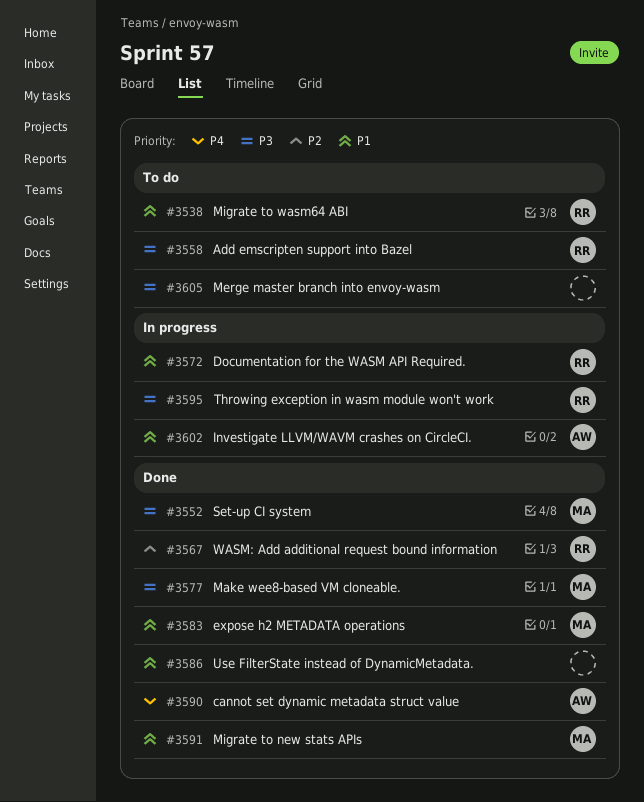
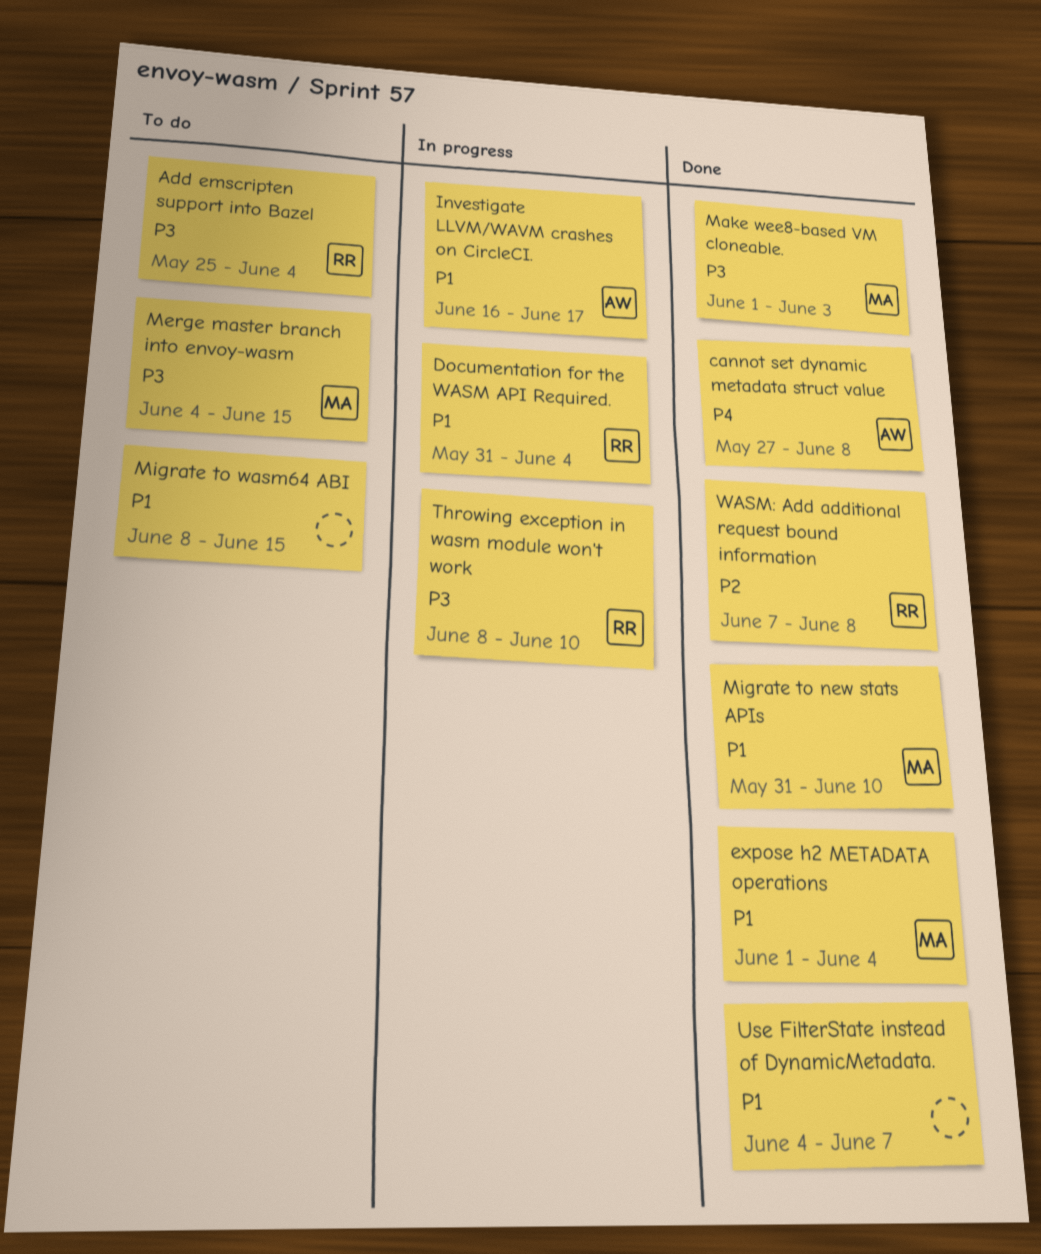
Merge master branch into envoy-wasm, owner: none -> MA
Migrate to wasm64 ABI, owner: RR -> none
Set-up CI system: present -> none

